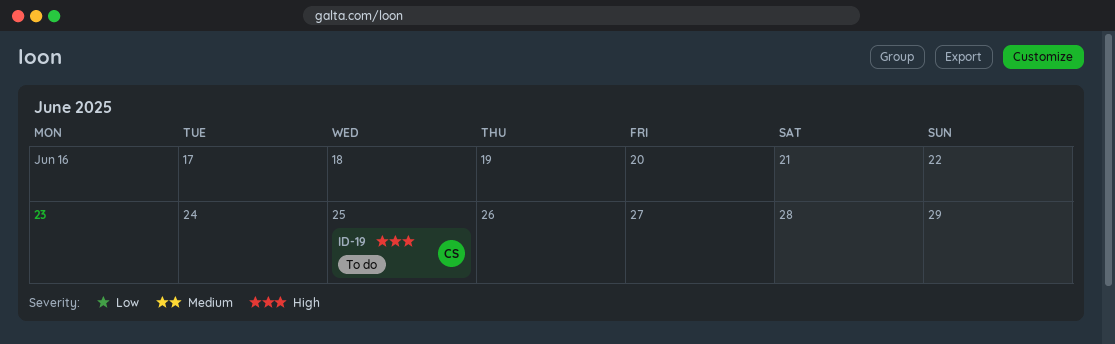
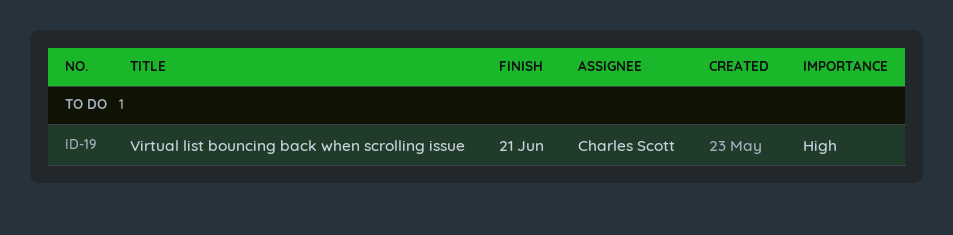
ID-19, due: Jun 25 -> Jun 21

